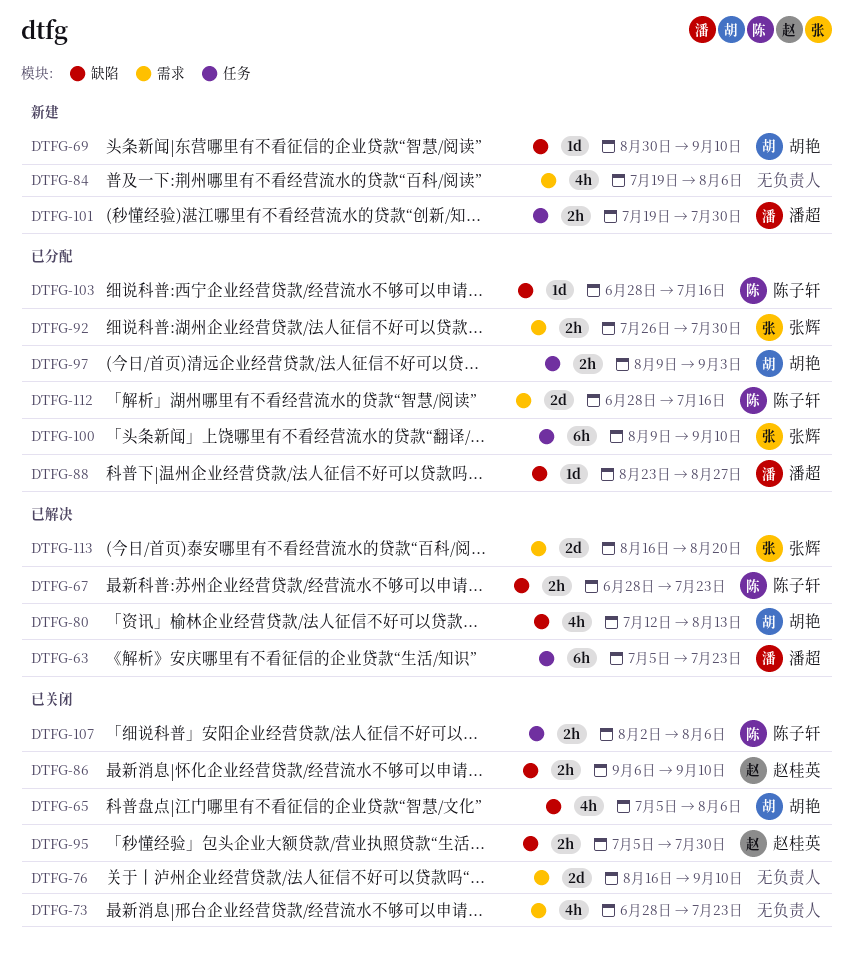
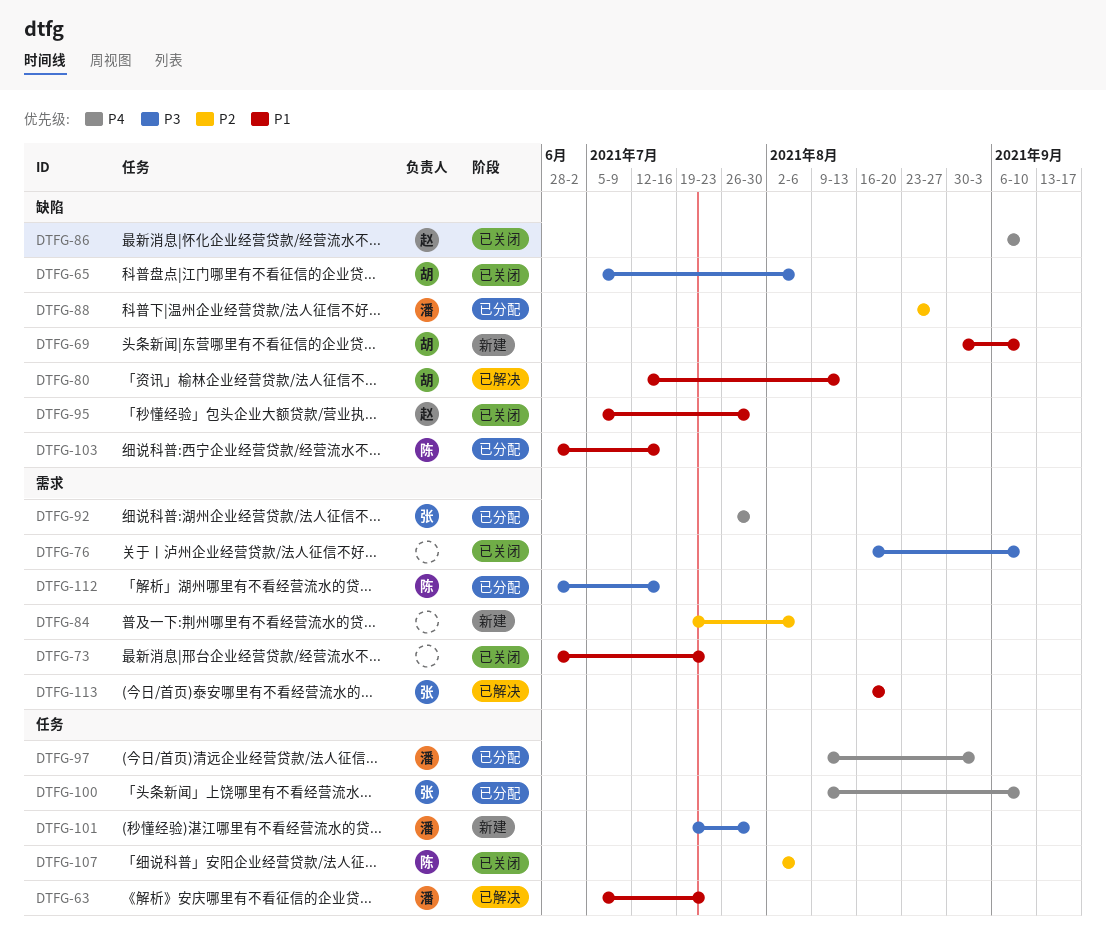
DTFG-67: present -> none
DTFG-97, owner: 胡艳 -> 潘超

